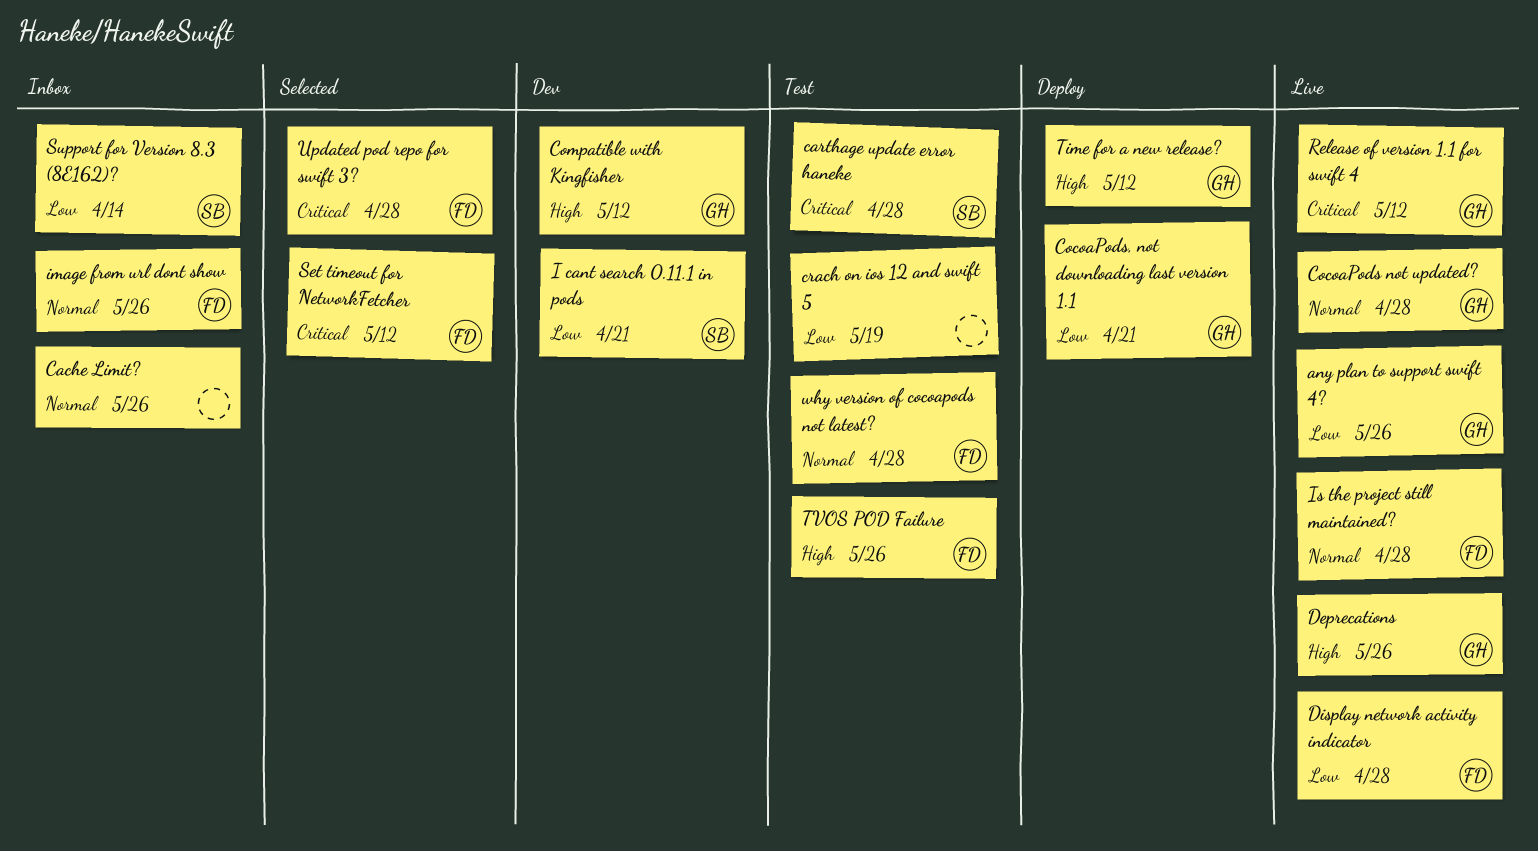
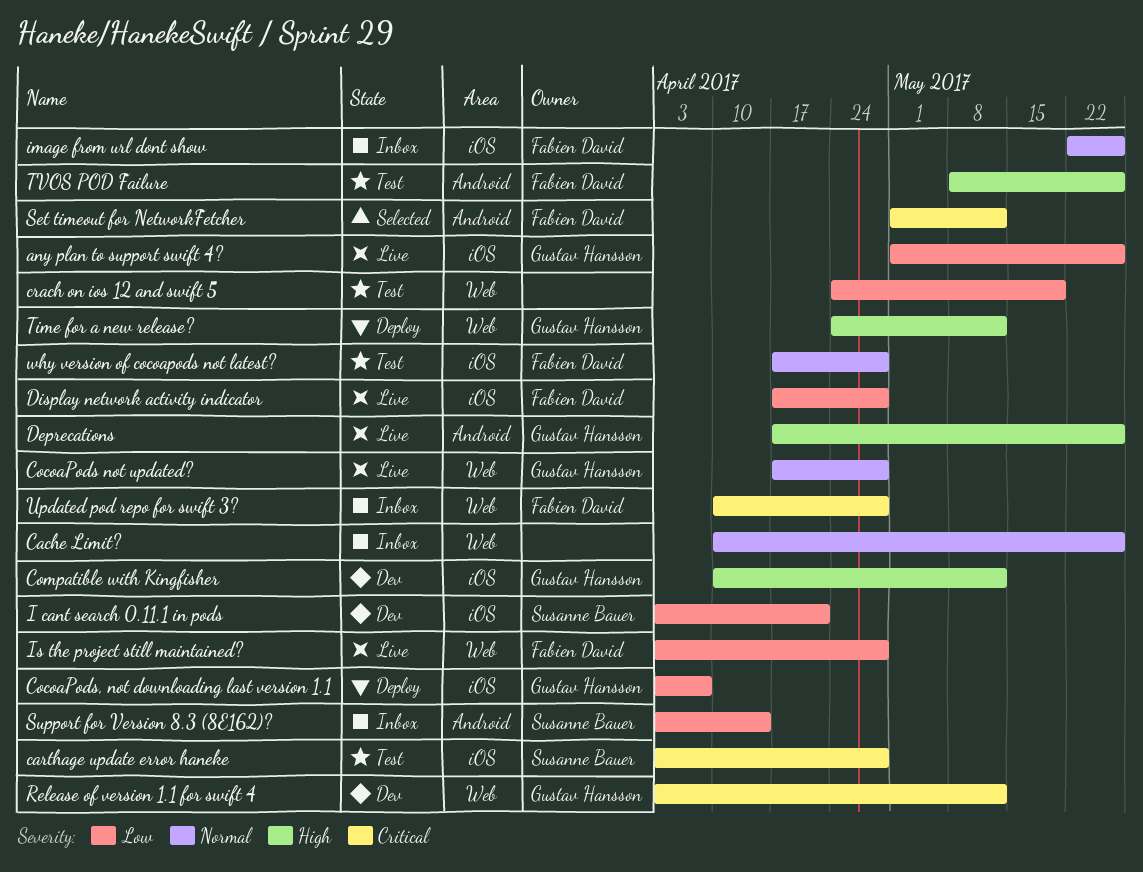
CocoaPods, not downloading last version 1.1, due: Apr 21 -> Apr 7
Is the project still maintained?, priority: Normal -> Low
Release of version 1.1 for swift 4, status: Live -> Dev
Updated pod repo for swift 3?, status: Selected -> Inbox

